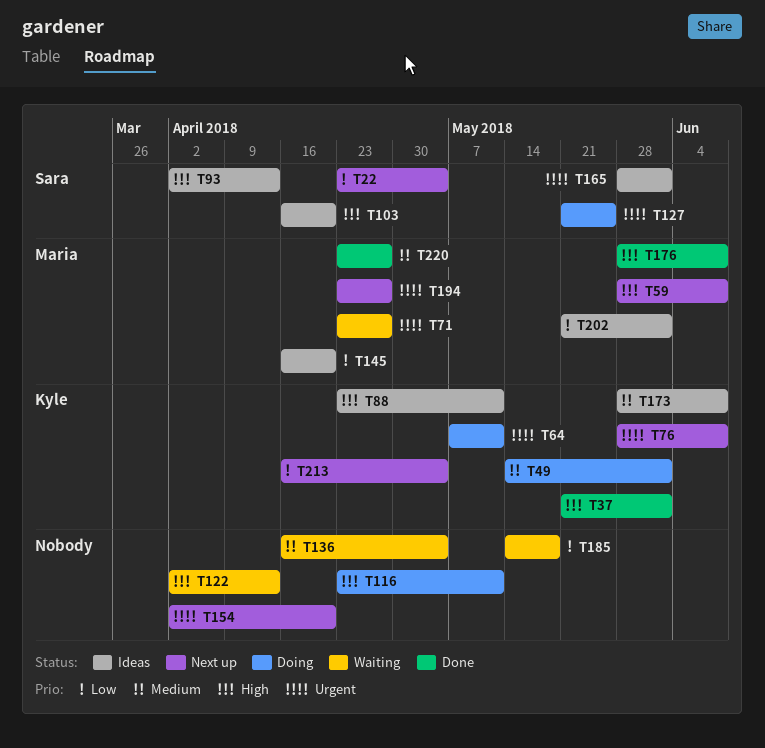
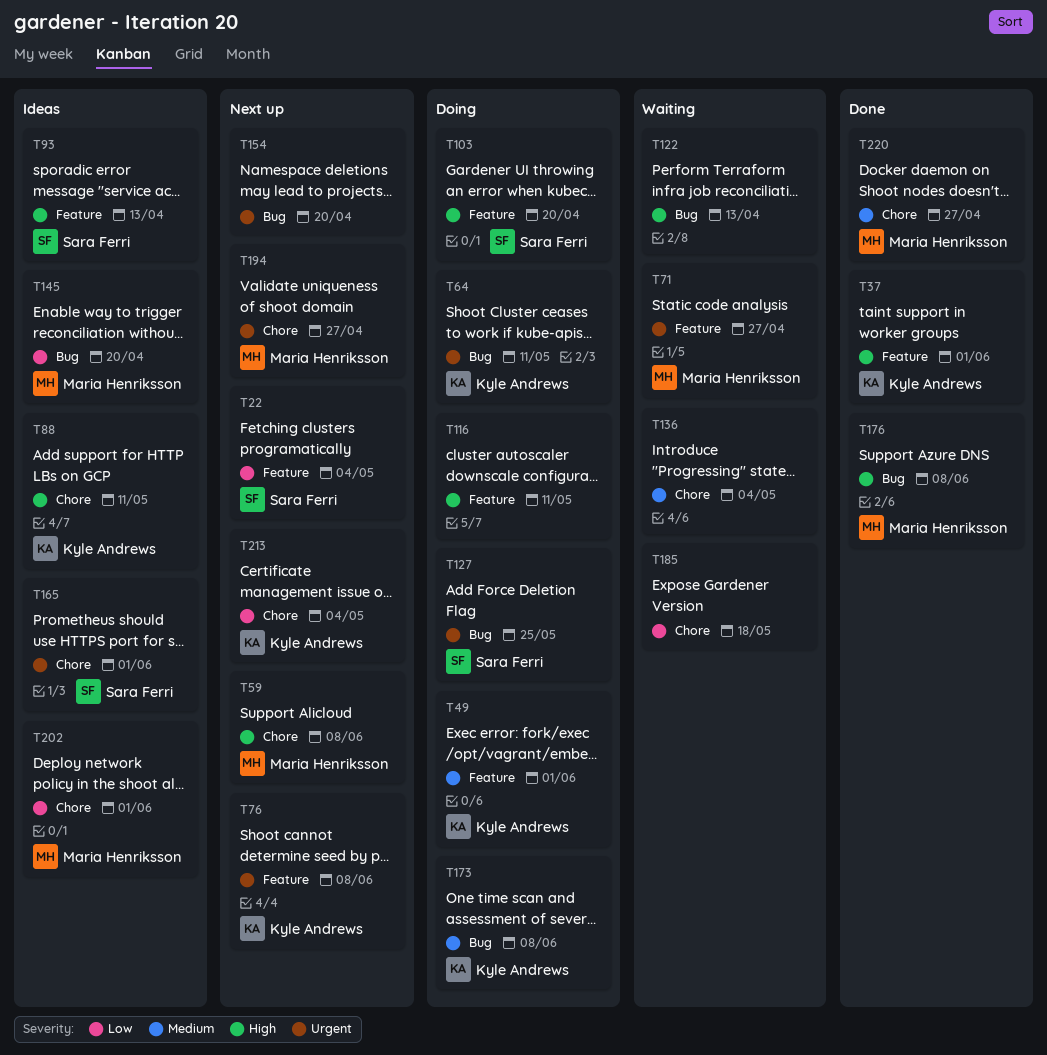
T103, status: Ideas -> Doing
T173, status: Ideas -> Doing

